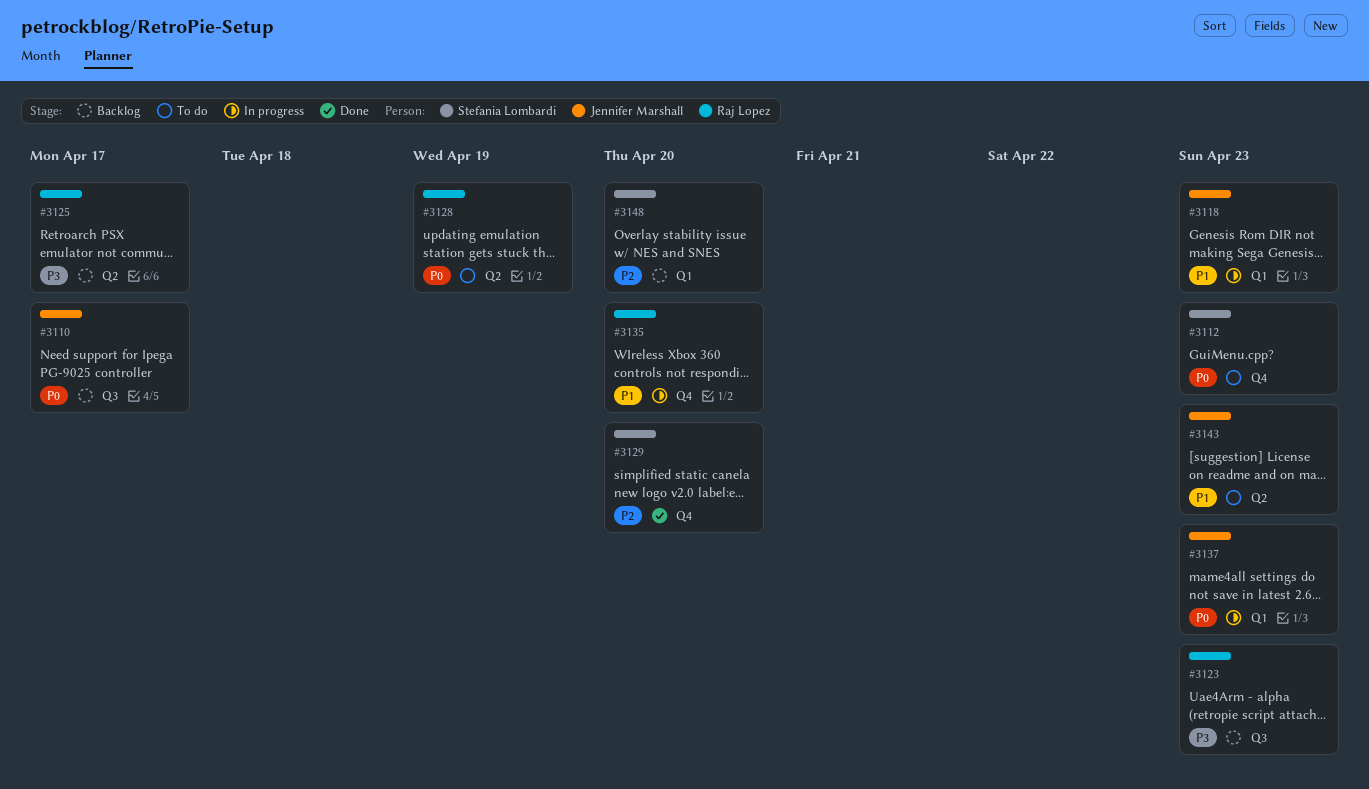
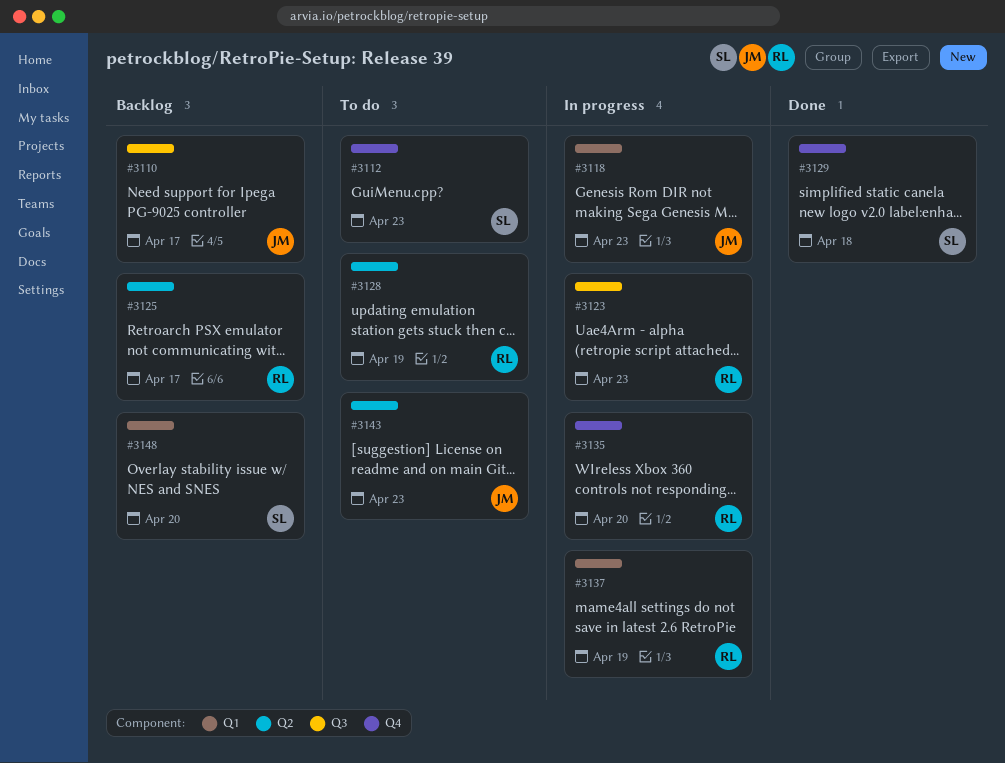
#3123, status: Backlog -> In progress
#3129, due: Apr 20 -> Apr 18
#3137, owner: Jennifer Marshall -> Raj Lopez
#3137, due: Apr 23 -> Apr 19

